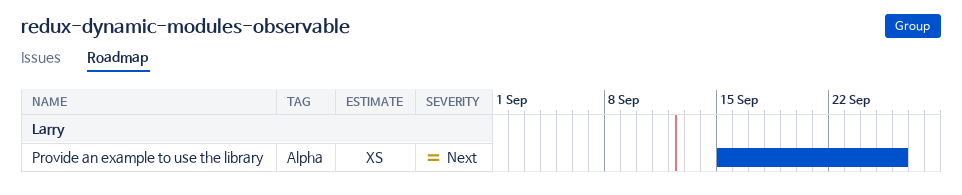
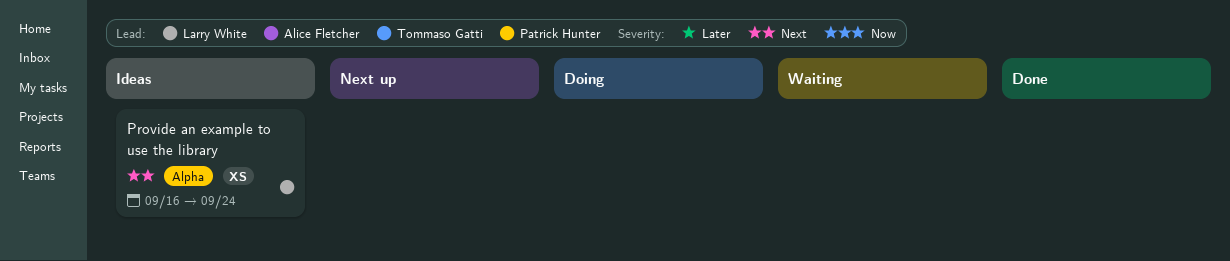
Provide an example to use the library, start: Sep 15 -> Sep 16
Provide an example to use the library, due: Sep 26 -> Sep 24

